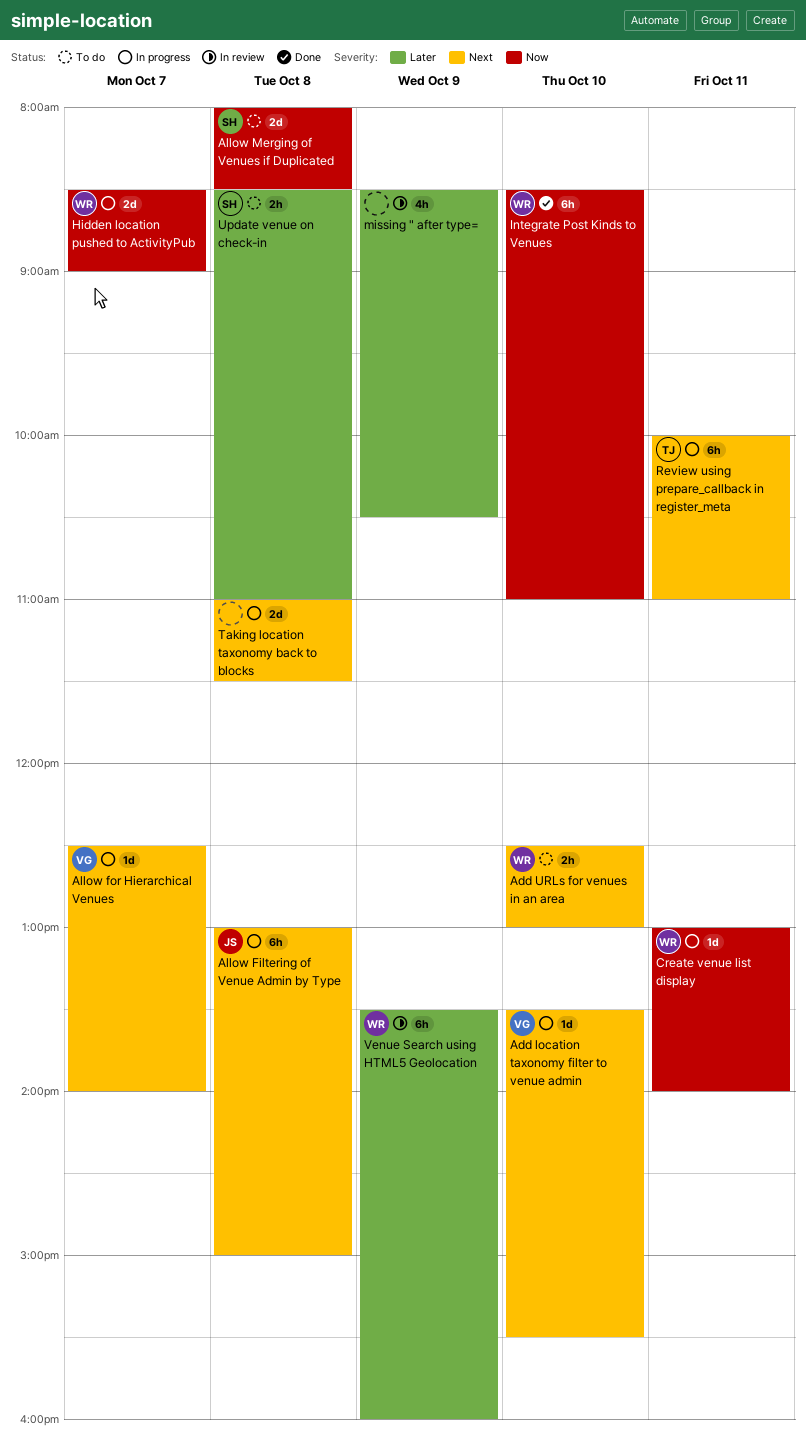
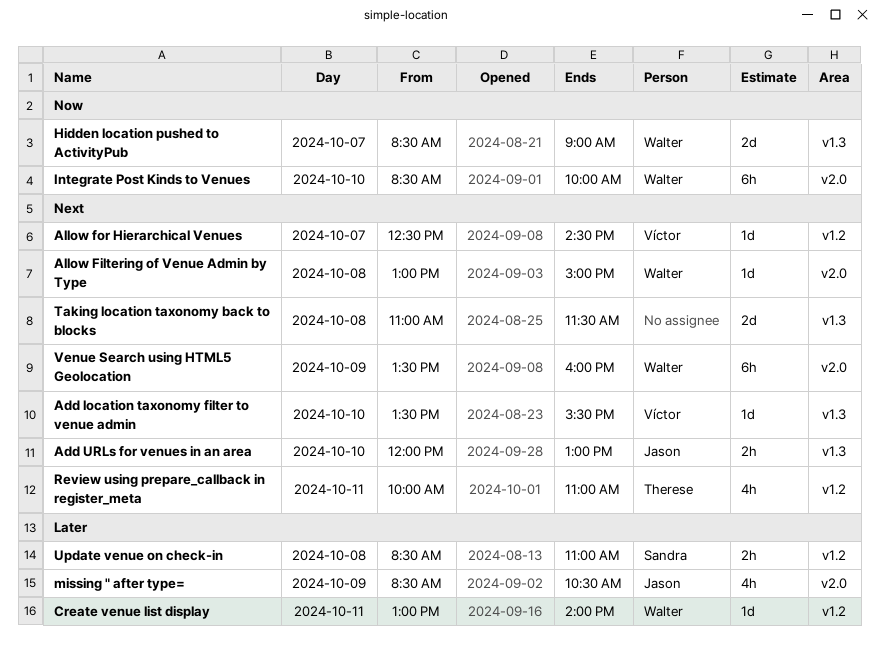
Add URLs for venues in an area, owner: Walter -> Jason
Add URLs for venues in an area, begins: 12:30 -> 12:00
Allow Filtering of Venue Admin by Type, owner: Jason -> Walter
Allow Filtering of Venue Admin by Type, estimate: 6h -> 1d
Allow for Hierarchical Venues, ends: 14:00 -> 14:30
Allow Merging of Venues if Duplicated: present -> none
Create venue list display, priority: Now -> Later
Integrate Post Kinds to Venues, ends: 11:00 -> 10:00
missing " after type=, owner: none -> Jason
Review using prepare_callback in register_meta, estimate: 6h -> 4h
Venue Search using HTML5 Geolocation, priority: Later -> Next

